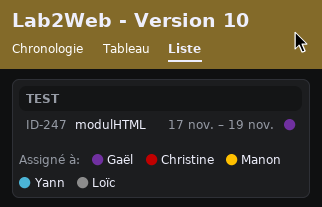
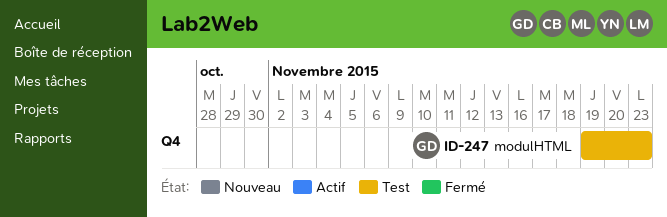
ID-247, start: Nov 17 -> Nov 19
ID-247, due: Nov 19 -> Nov 23

